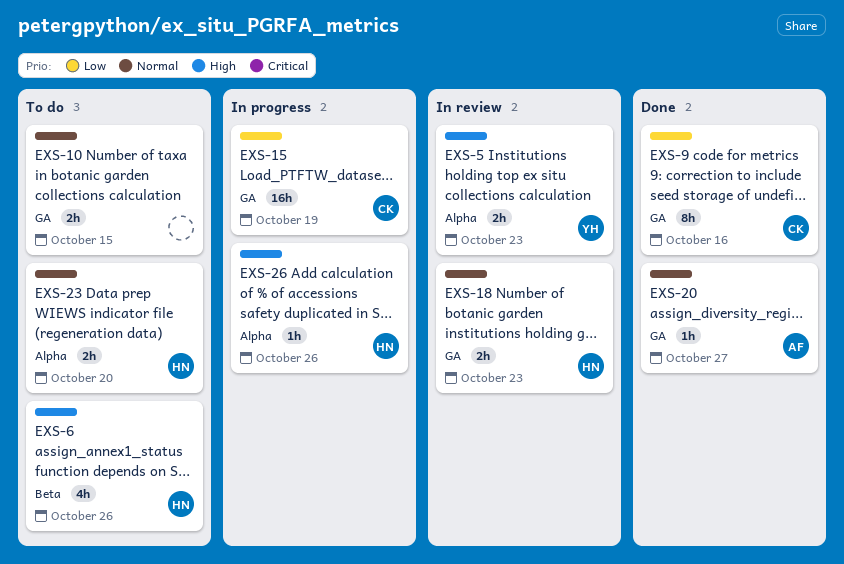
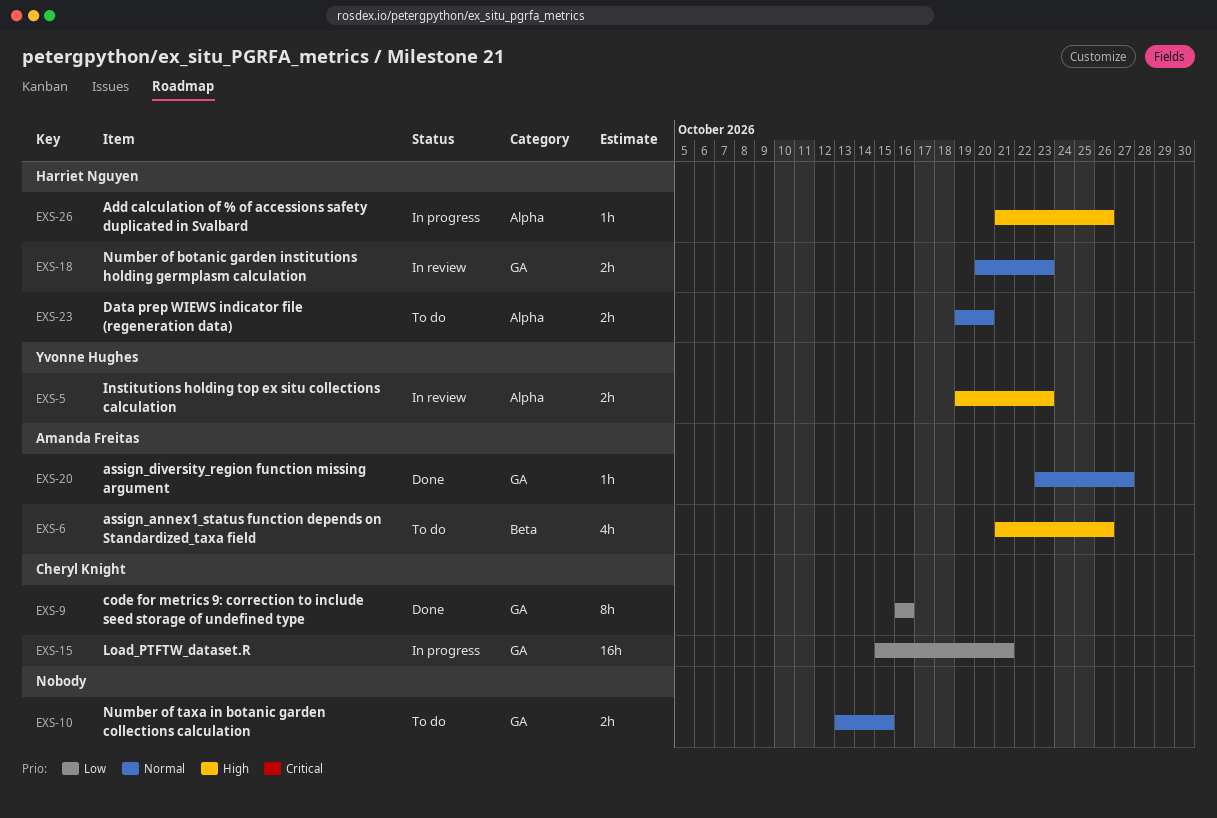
EXS-6, owner: Harriet Nguyen -> Amanda Freitas
EXS-15, due: Oct 19 -> Oct 21

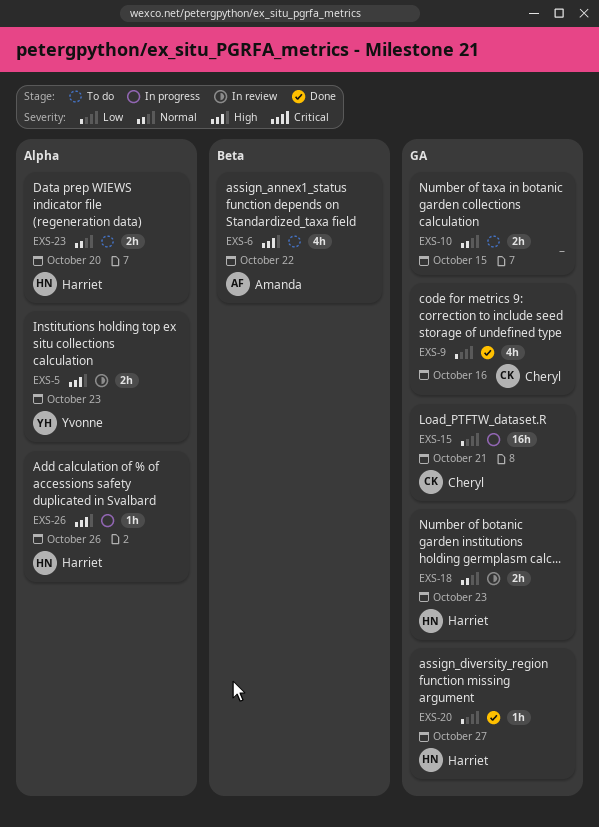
EXS-6, due: Oct 26 -> Oct 22
EXS-9, estimate: 8h -> 4h
EXS-20, owner: Amanda Freitas -> Harriet Nguyen
EXS-20, priority: Normal -> Low

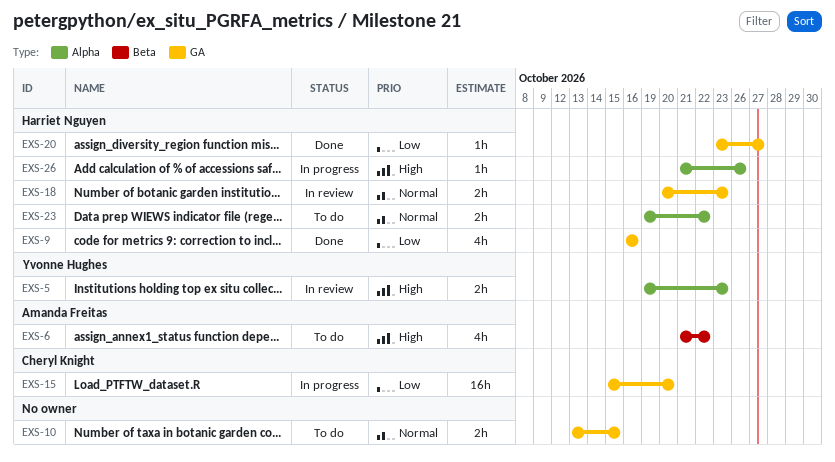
EXS-9, owner: Cheryl Knight -> Harriet Nguyen
EXS-15, due: Oct 21 -> Oct 20
EXS-23, due: Oct 20 -> Oct 22

